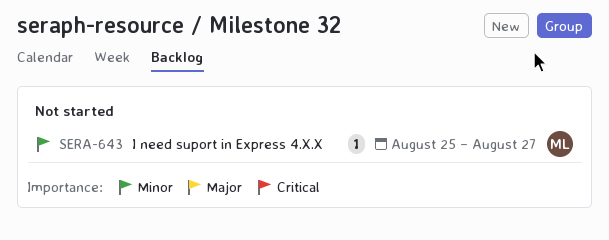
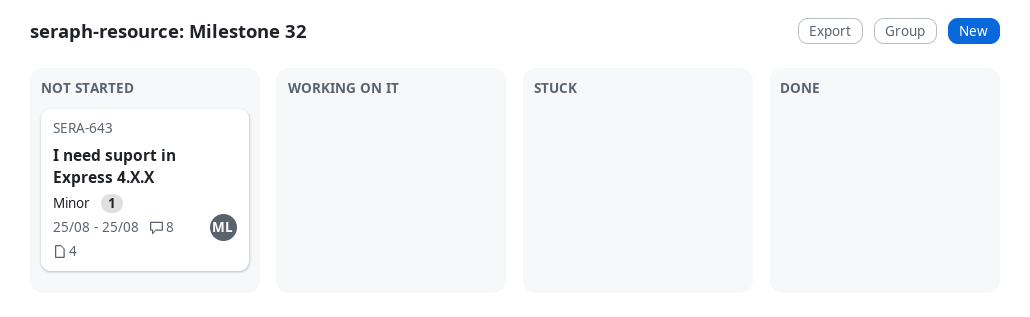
SERA-643, due: Aug 27 -> Aug 25

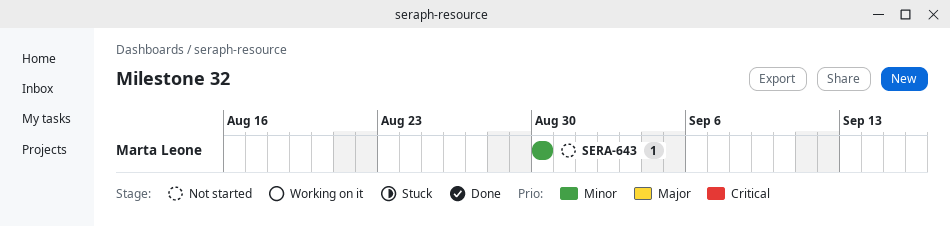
SERA-643, start: Aug 25 -> Aug 30
SERA-643, due: Aug 25 -> Aug 30

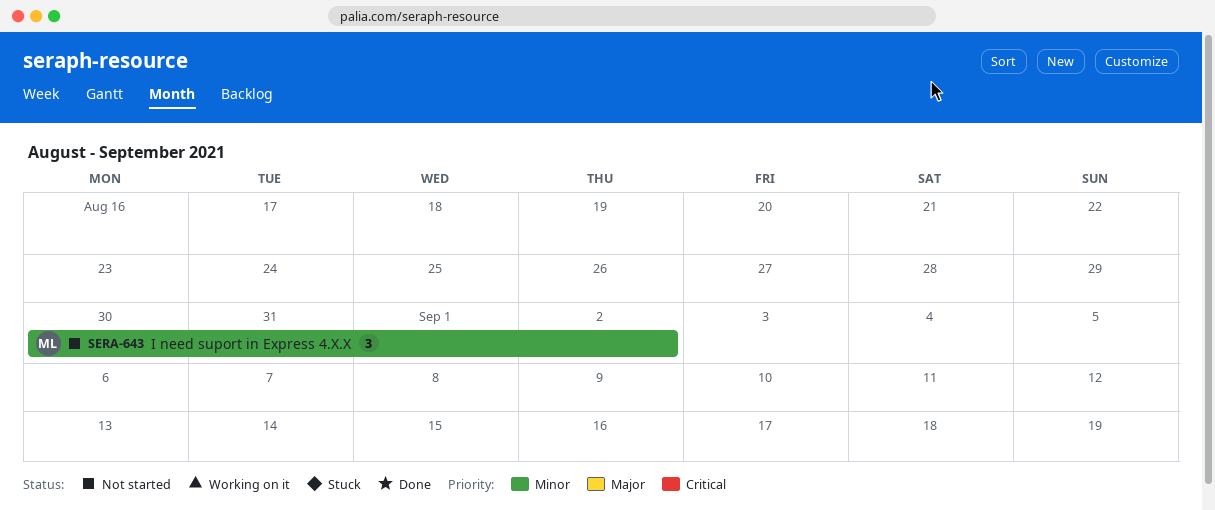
SERA-643, estimate: 1 -> 3
SERA-643, due: Aug 30 -> Sep 2

